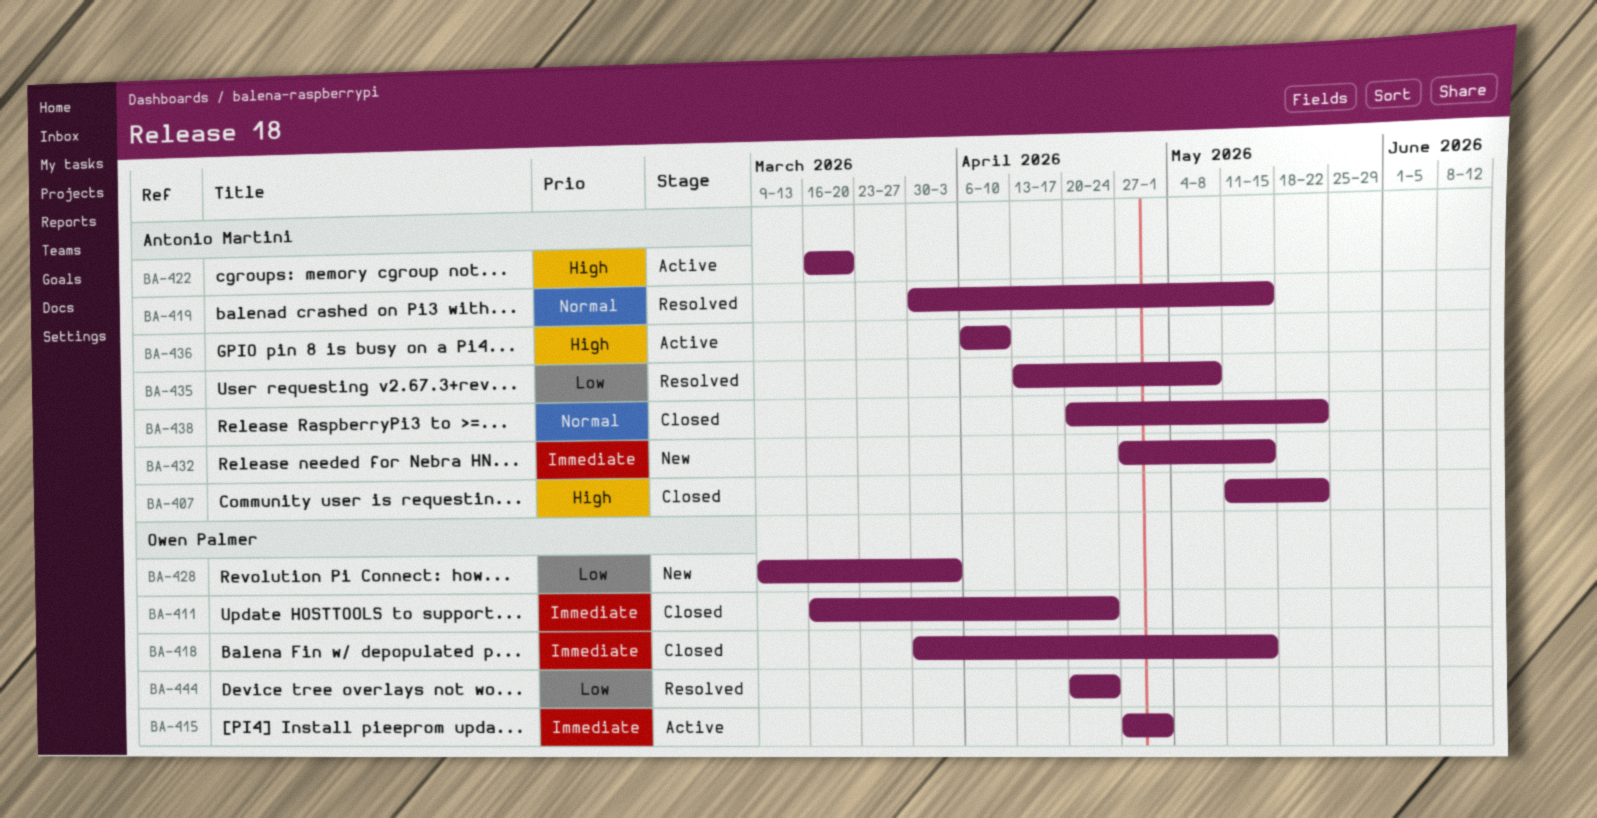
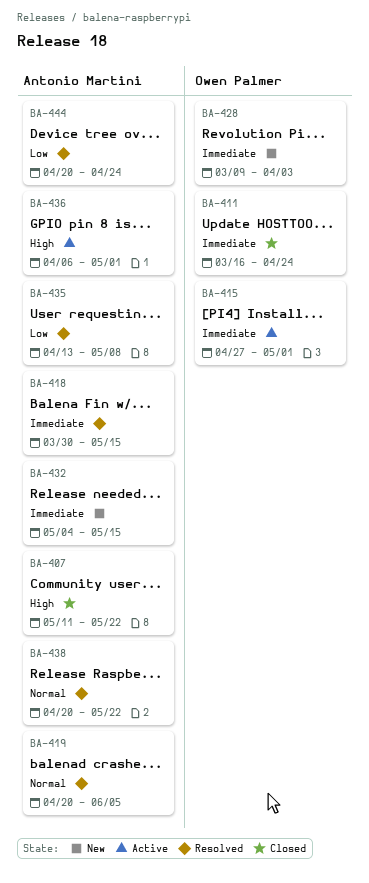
BA-418, status: Closed -> Resolved
BA-418, owner: Owen Palmer -> Antonio Martini
BA-419, start: Mar 30 -> Apr 20
BA-419, due: May 15 -> Jun 5
BA-422: present -> none
BA-428, priority: Low -> Immediate
BA-432, start: Apr 27 -> May 4
BA-436, due: Apr 10 -> May 1
BA-438, status: Closed -> Resolved
BA-444, owner: Owen Palmer -> Antonio Martini

